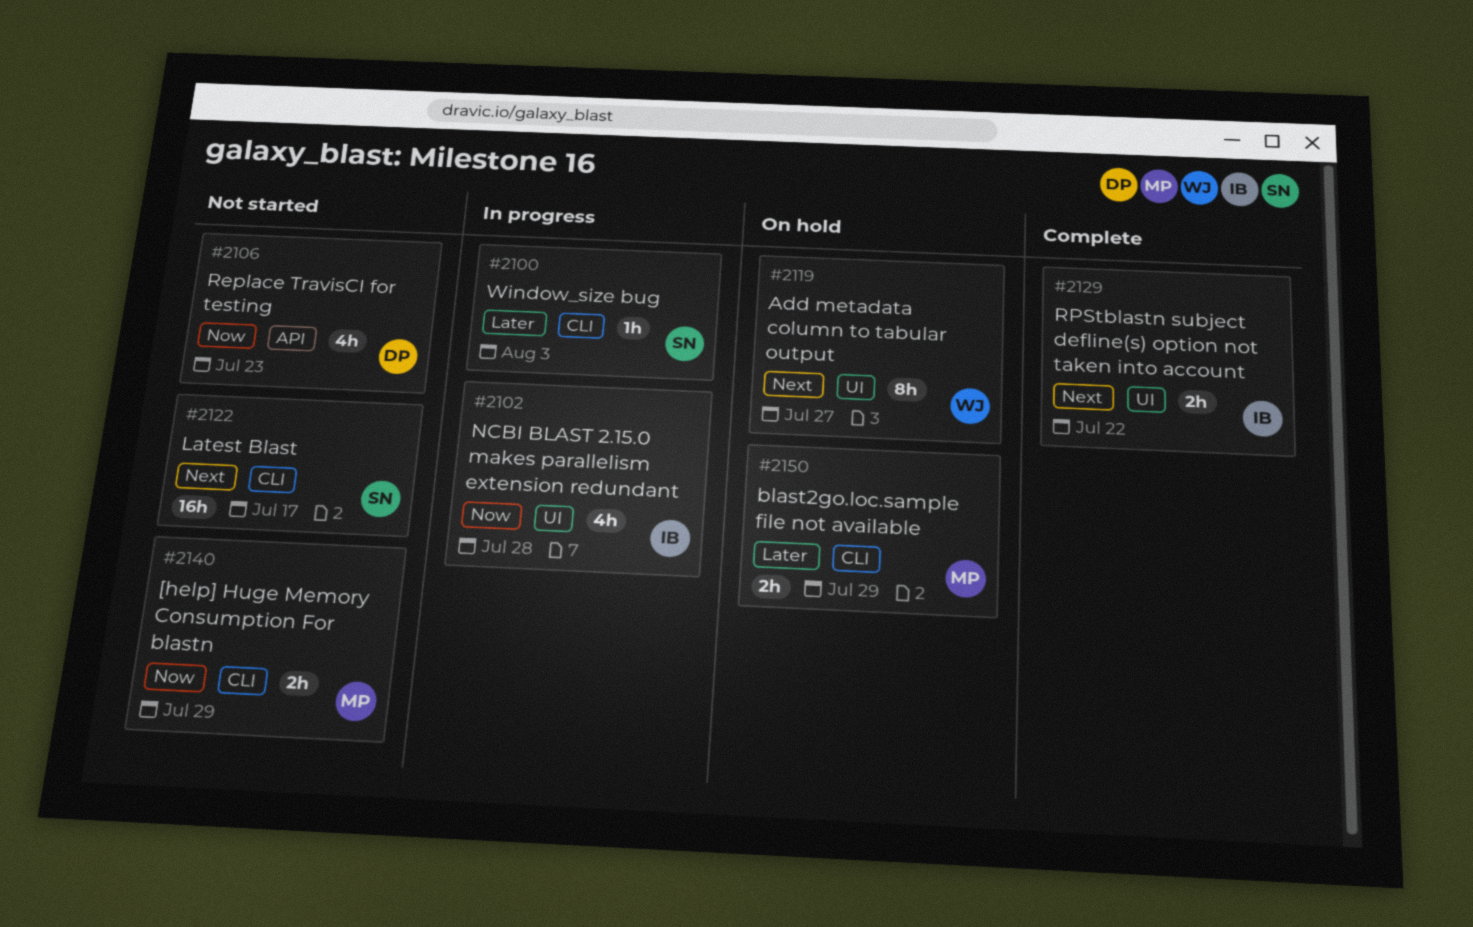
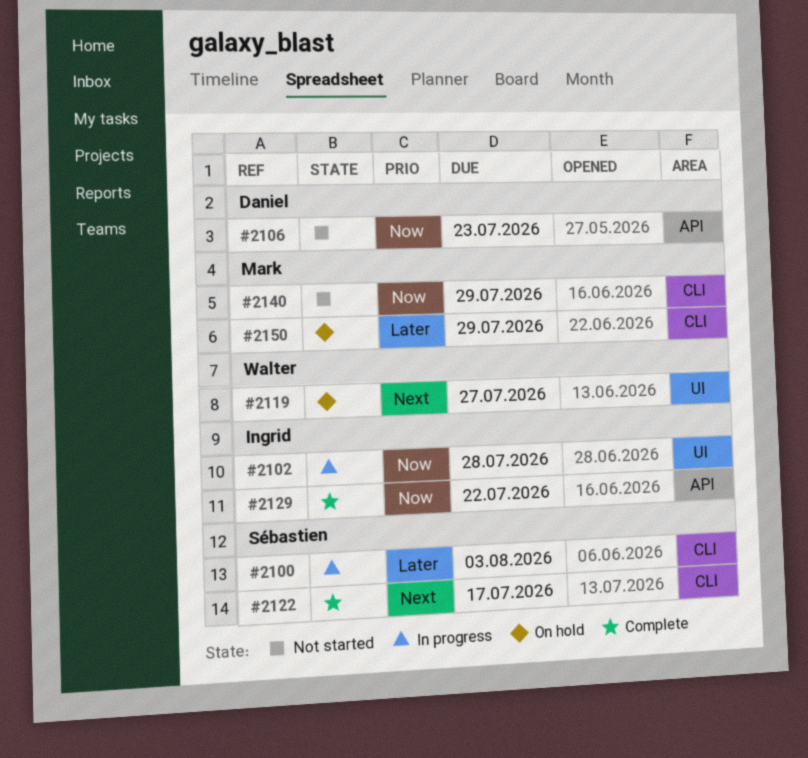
#2122, status: Not started -> Complete
#2129, priority: Next -> Now
#2129, label: UI -> API

